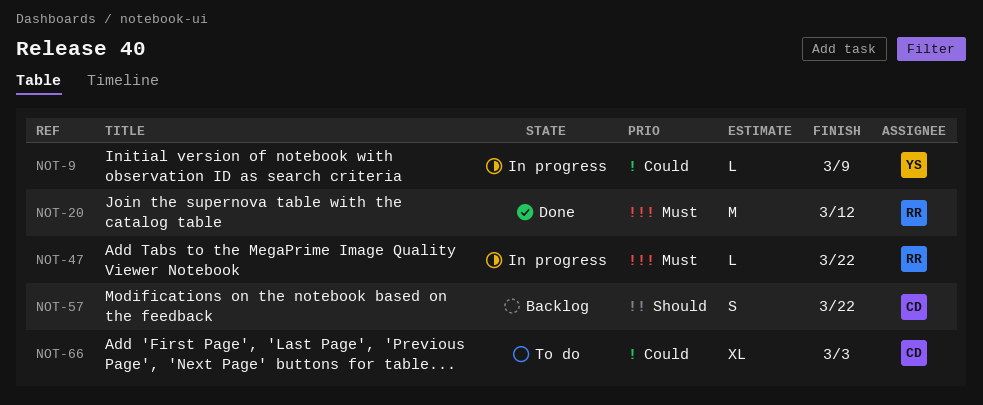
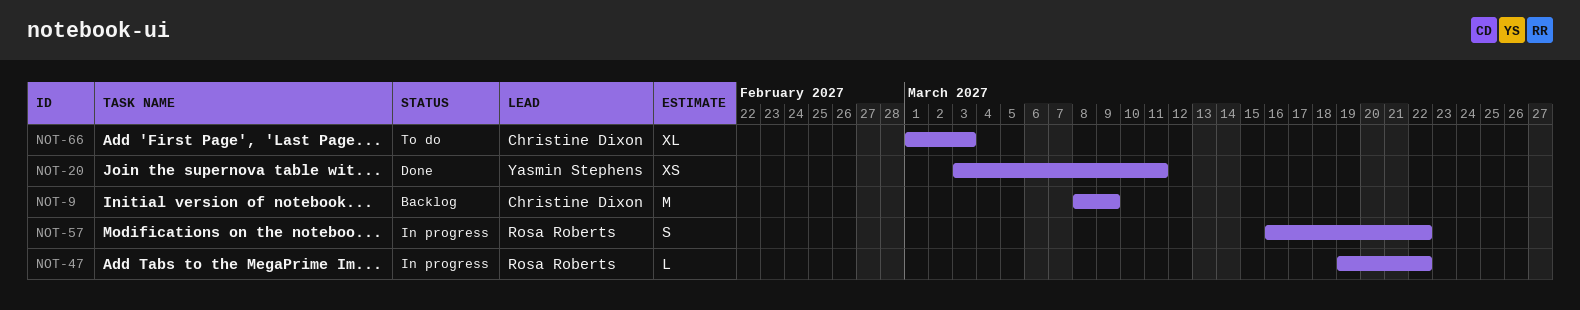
NOT-9, status: In progress -> Backlog
NOT-9, owner: Yasmin Stephens -> Christine Dixon
NOT-9, estimate: L -> M
NOT-20, owner: Rosa Roberts -> Yasmin Stephens
NOT-20, estimate: M -> XS
NOT-20, due: Mar 12 -> Mar 11
NOT-57, status: Backlog -> In progress
NOT-57, owner: Christine Dixon -> Rosa Roberts

